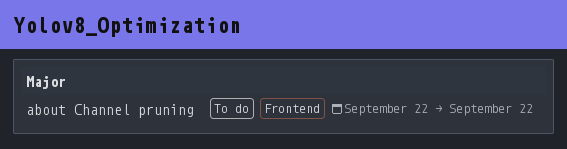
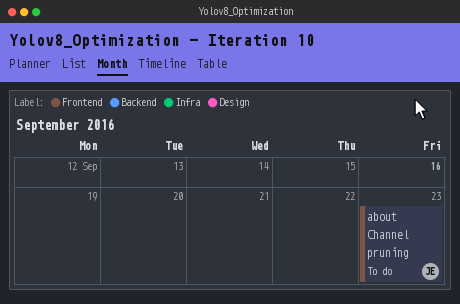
about Channel pruning, due: Sep 22 -> Sep 23

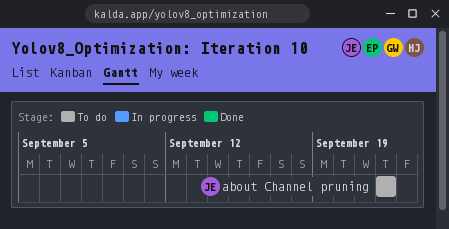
about Channel pruning, due: Sep 23 -> Sep 22

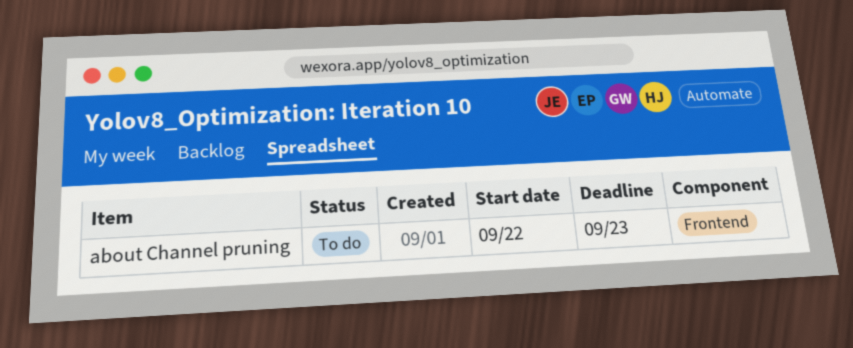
about Channel pruning, due: Sep 22 -> Sep 23

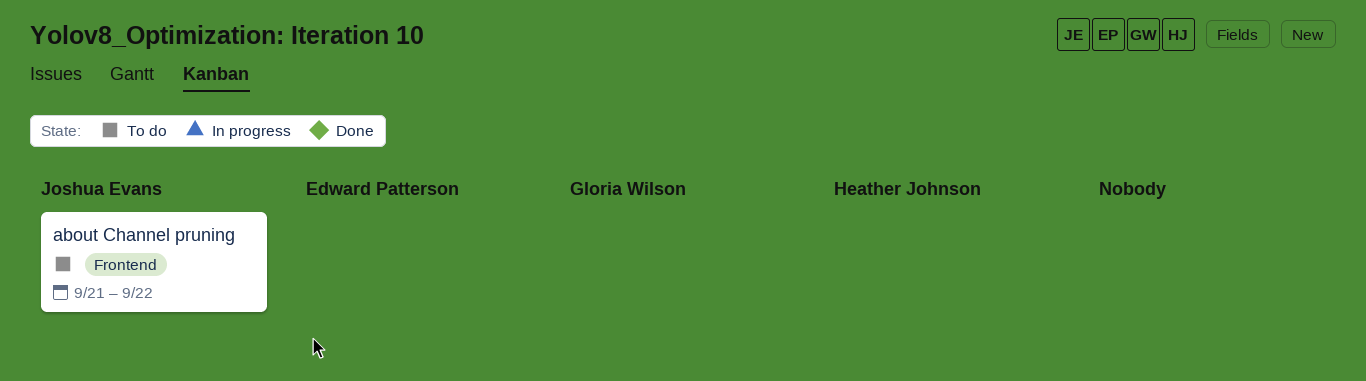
about Channel pruning, start: Sep 22 -> Sep 21
about Channel pruning, due: Sep 23 -> Sep 22

